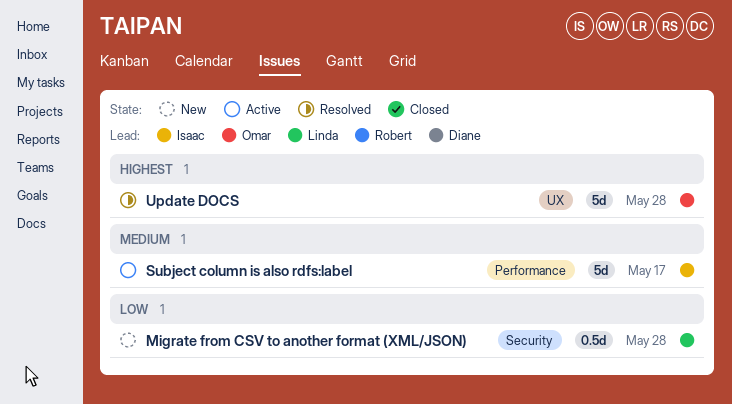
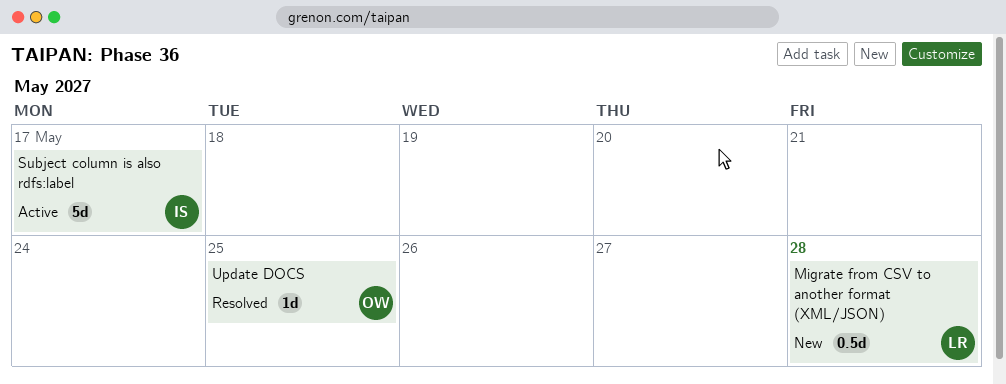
Update DOCS, estimate: 5d -> 1d
Update DOCS, due: May 28 -> May 25

